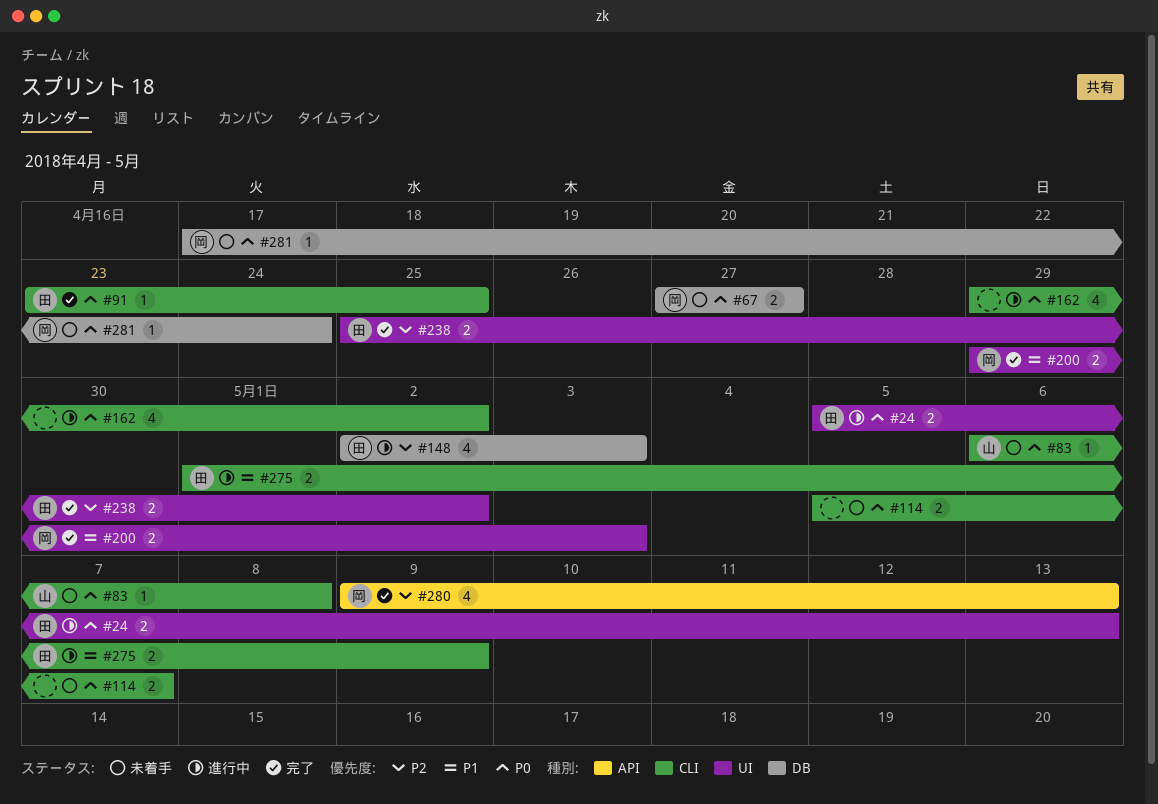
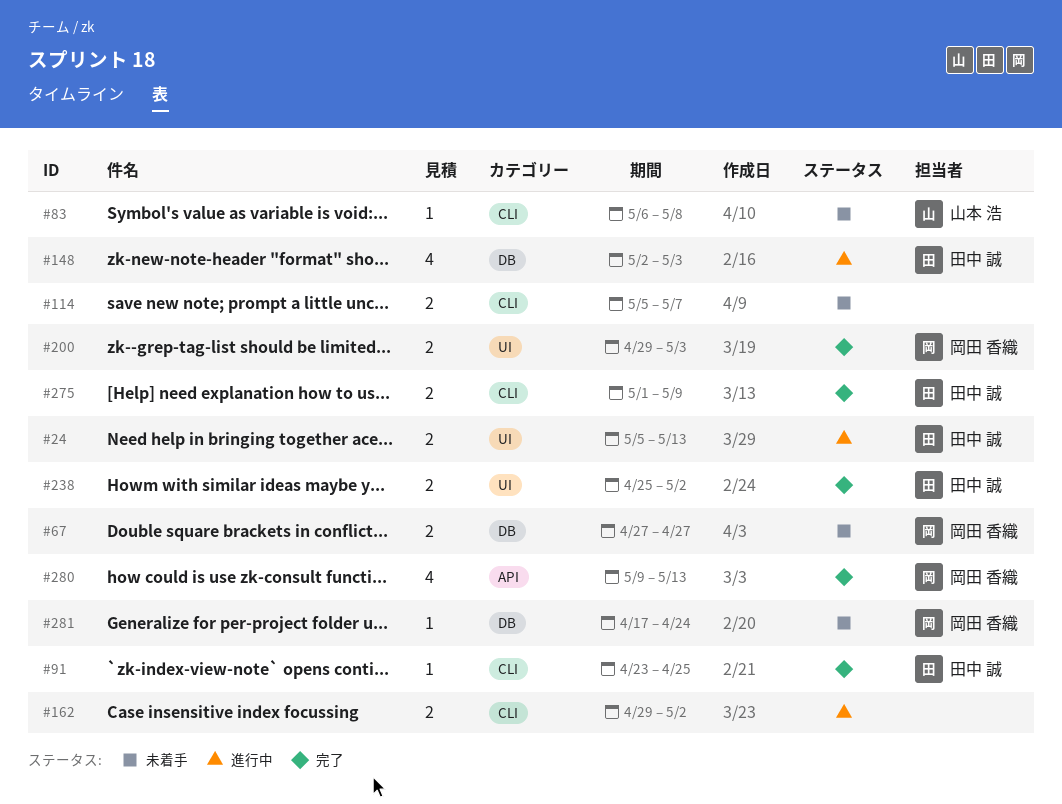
#162, estimate: 4 -> 2
#275, status: 進行中 -> 完了

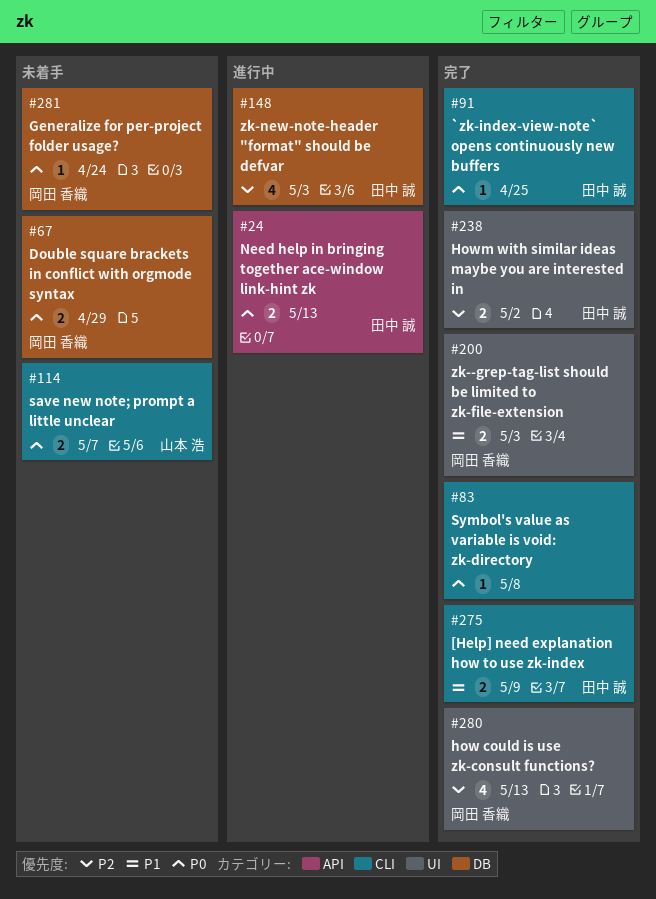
#24, label: UI -> API
#67, due: Apr 27 -> Apr 29
#83, status: 未着手 -> 完了
#83, owner: 山本 浩 -> none
#114, owner: none -> 山本 浩
#162: present -> none
#280, label: API -> UI

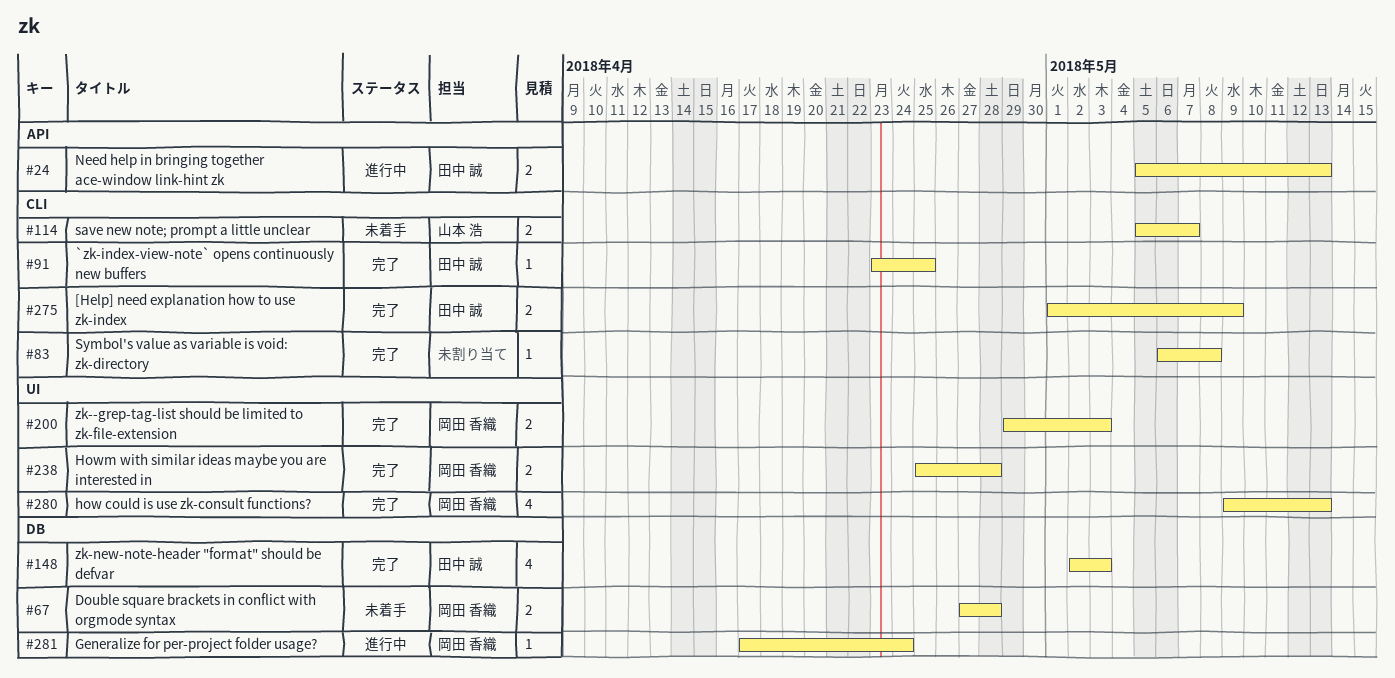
#67, due: Apr 29 -> Apr 28
#148, status: 進行中 -> 完了
#238, owner: 田中 誠 -> 岡田 香織
#238, due: May 2 -> Apr 28
#281, status: 未着手 -> 進行中

